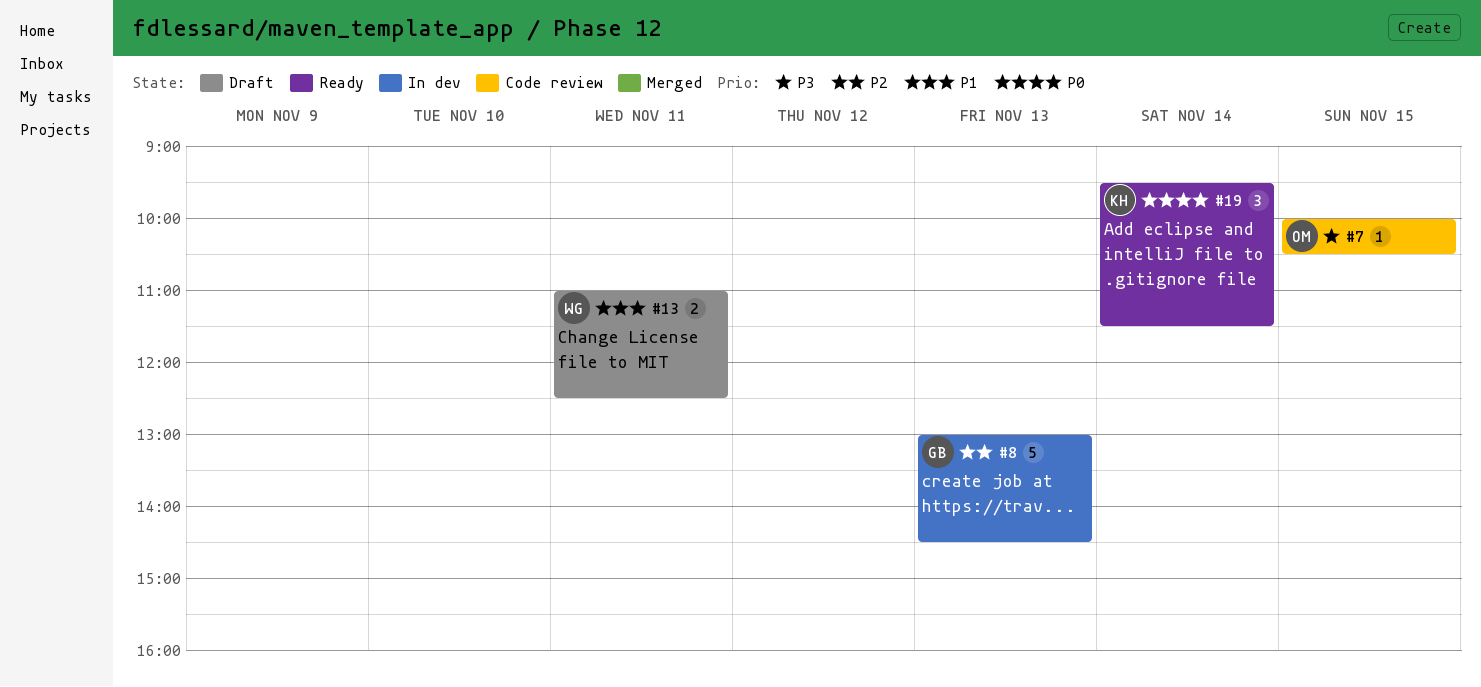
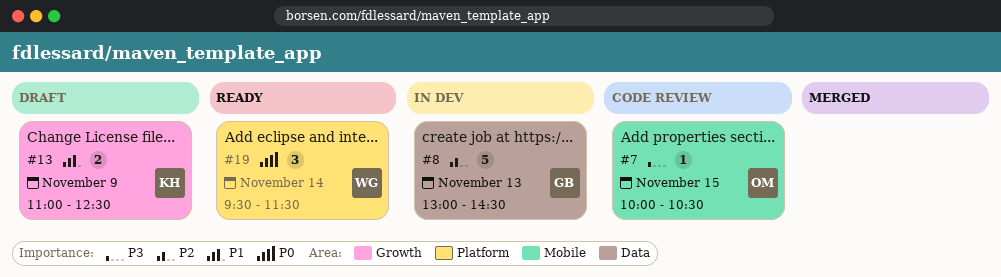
#13, owner: WG -> KH
#13, day: Nov 11 -> Nov 9
#19, owner: KH -> WG

